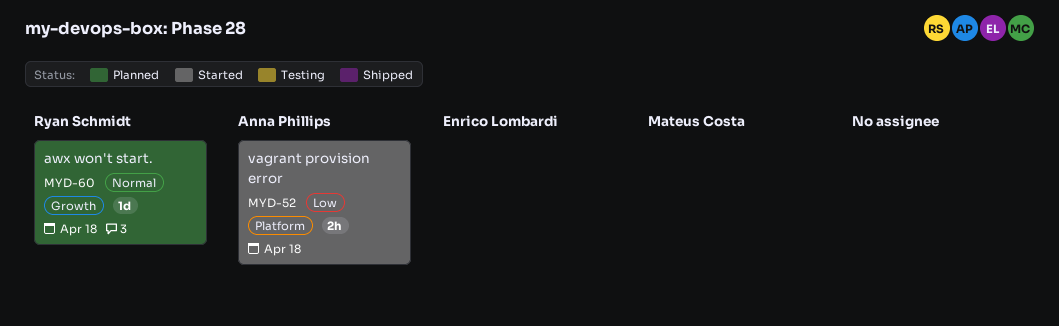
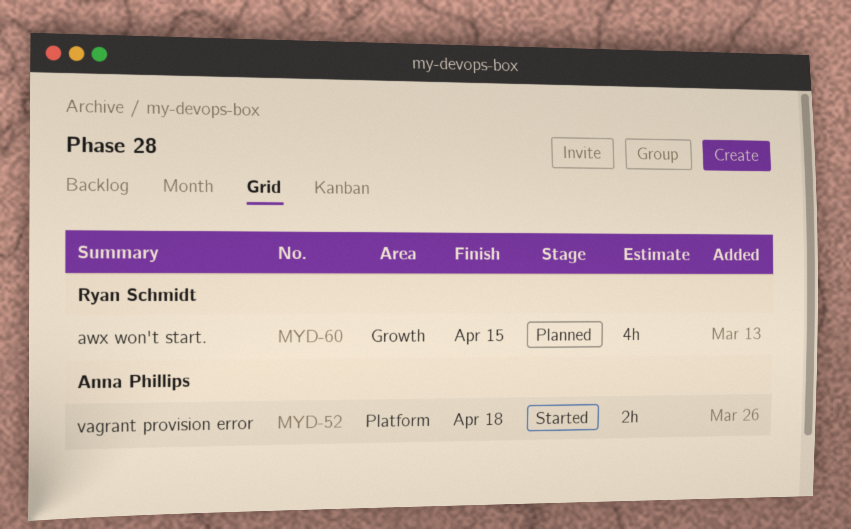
MYD-60, estimate: 1d -> 4h
MYD-60, due: Apr 18 -> Apr 15

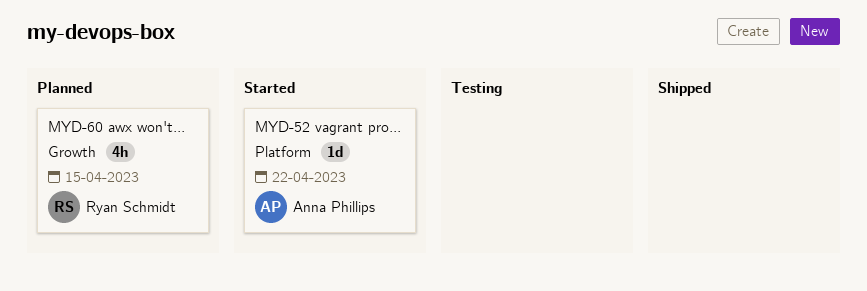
MYD-52, estimate: 2h -> 1d
MYD-52, due: Apr 18 -> Apr 22

